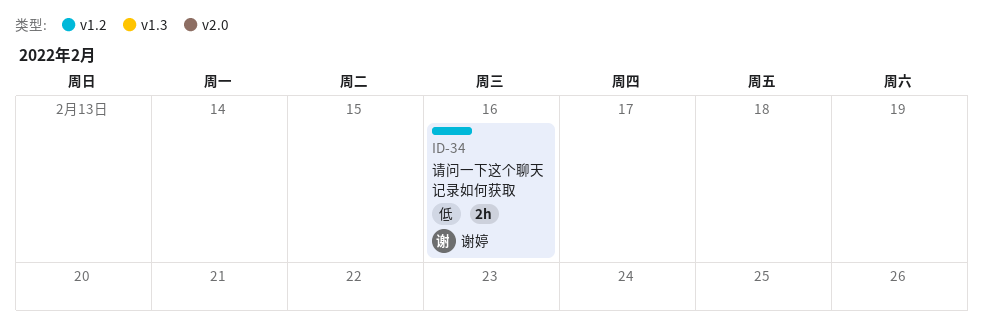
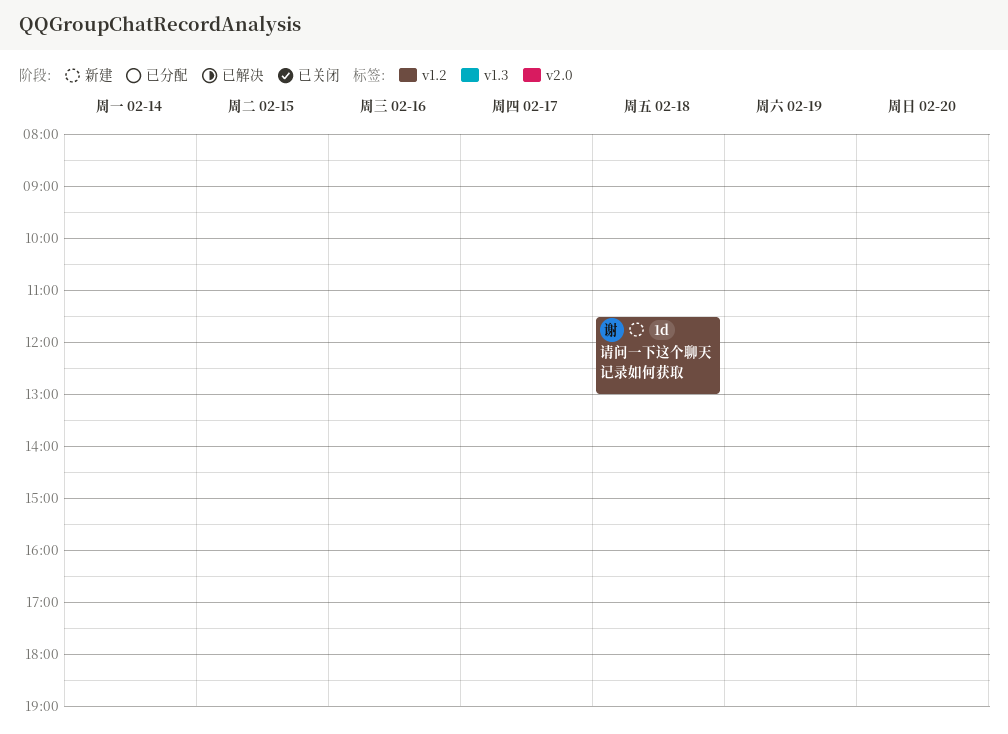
请问一下这个聊天记录如何获取, estimate: 2h -> 1d
请问一下这个聊天记录如何获取, day: Feb 16 -> Feb 18

